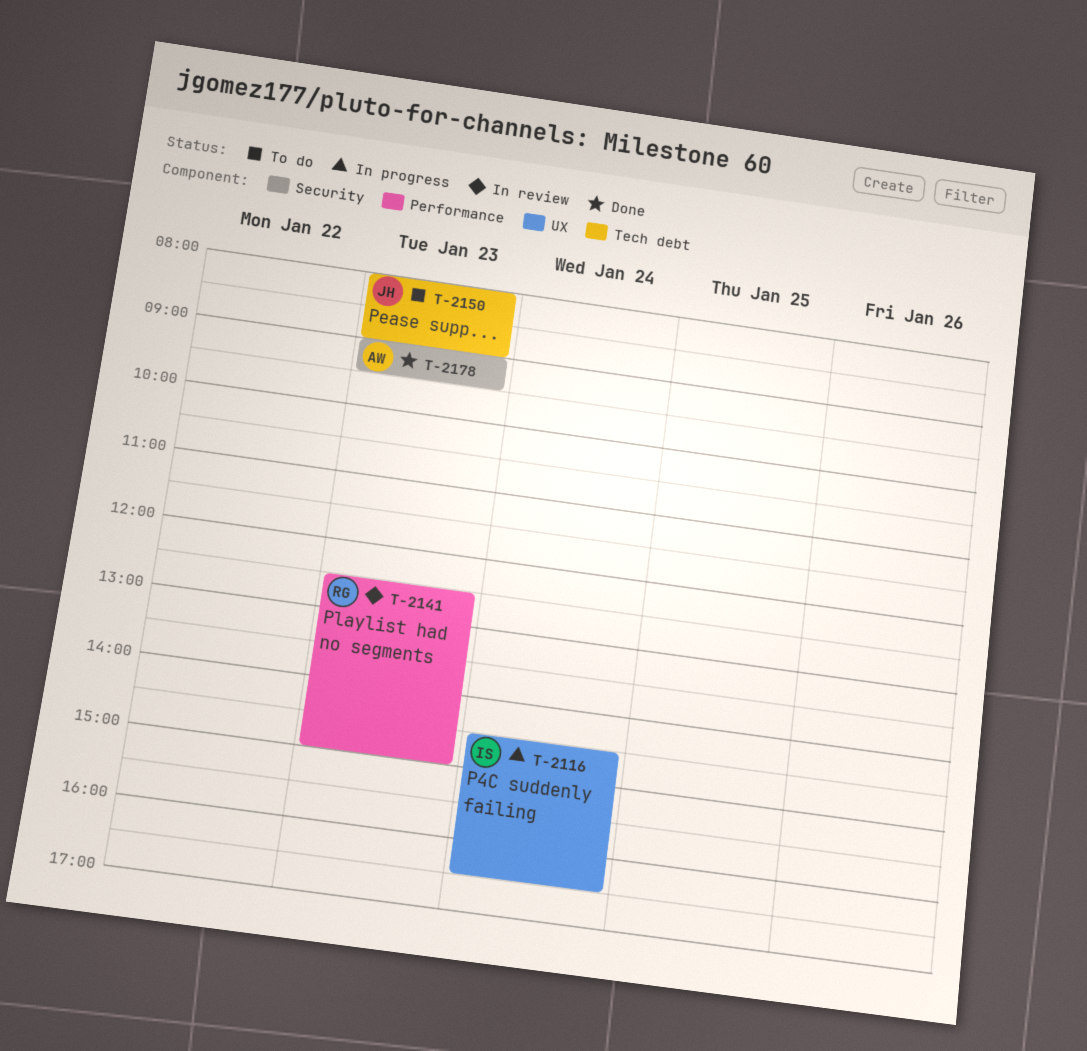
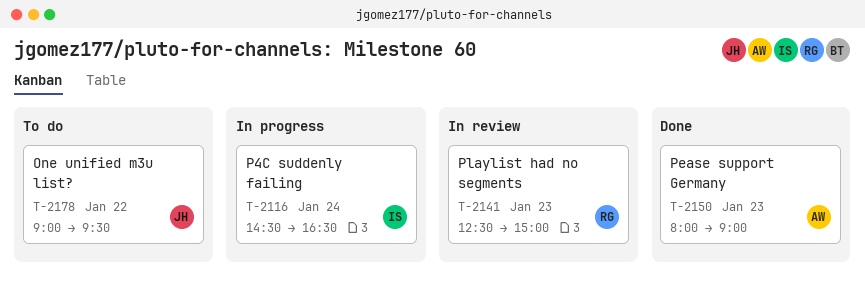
T-2150, status: To do -> Done
T-2150, owner: JH -> AW
T-2178, status: Done -> To do
T-2178, owner: AW -> JH
T-2178, day: Jan 23 -> Jan 22

